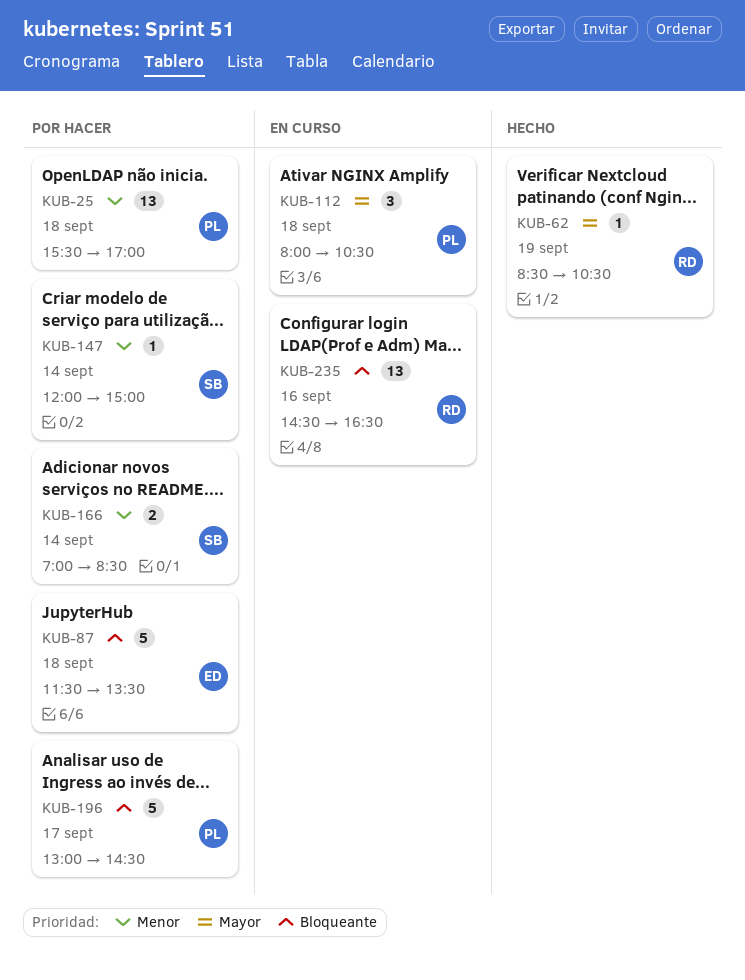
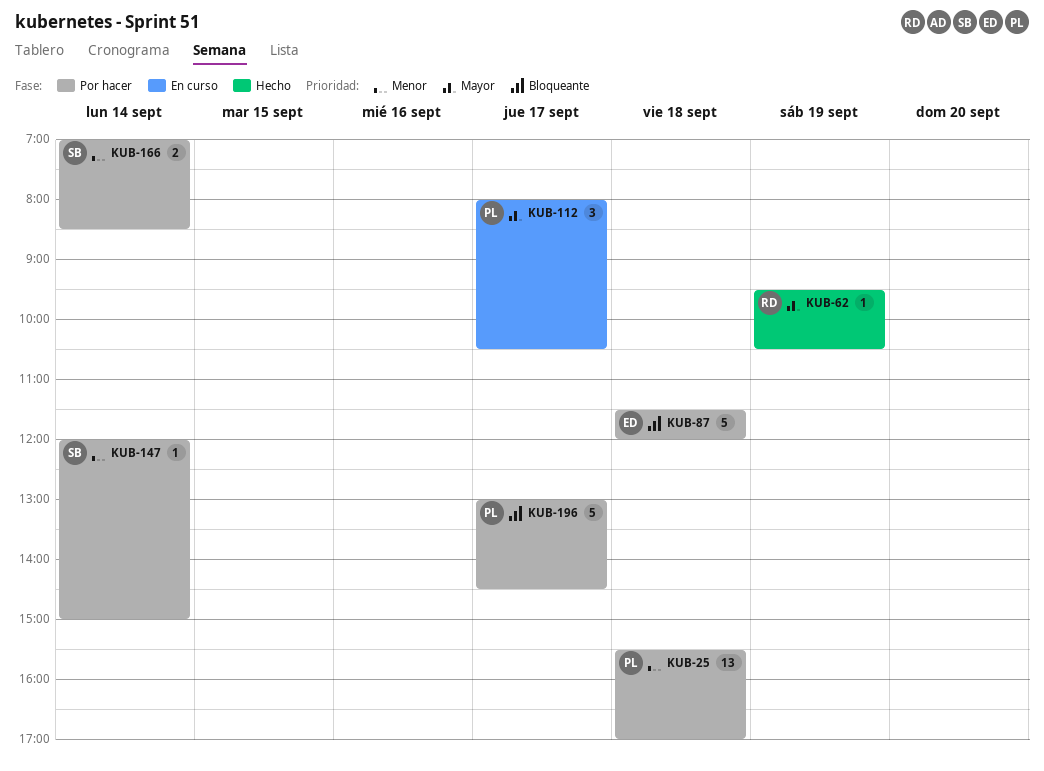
KUB-62, begins: 08:30 -> 09:30
KUB-87, ends: 13:30 -> 12:00
KUB-112, day: Sep 18 -> Sep 17
KUB-235: present -> none

